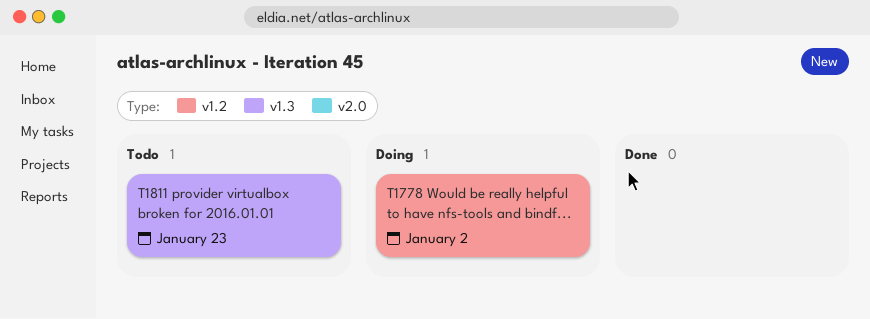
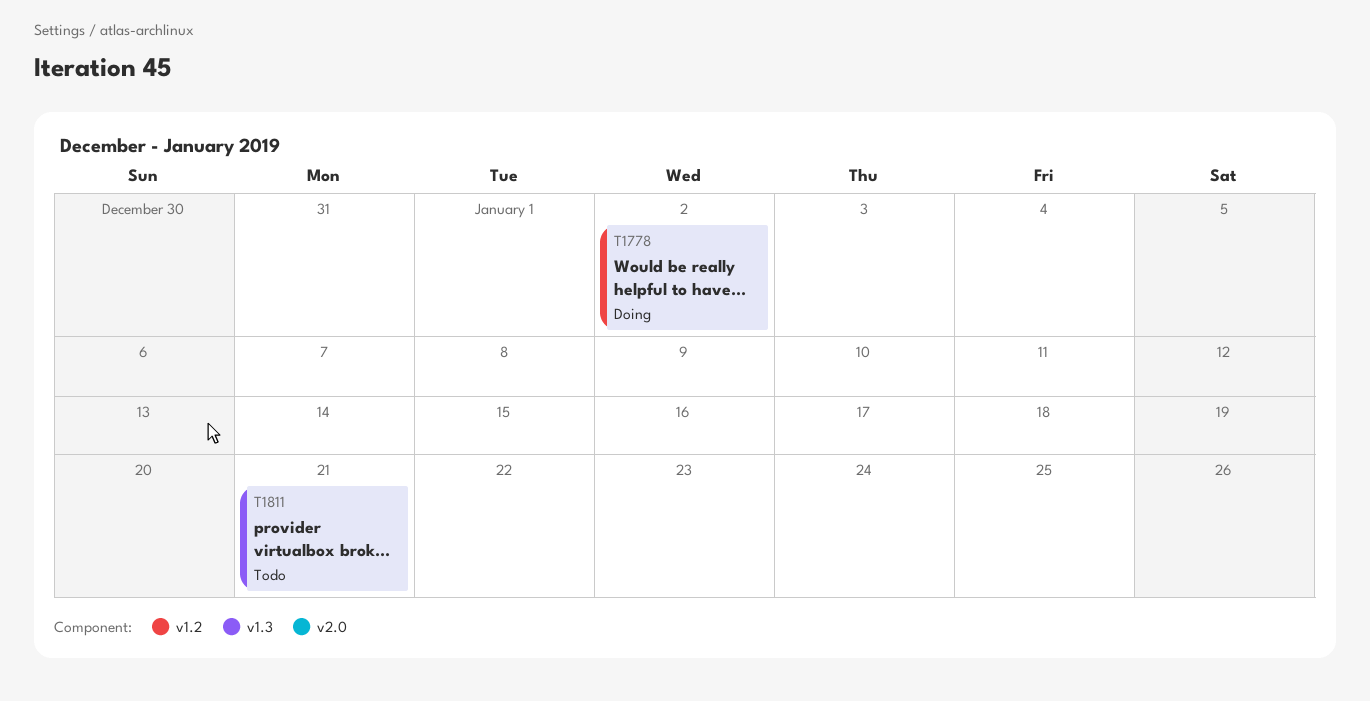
T1811, due: Jan 23 -> Jan 21

